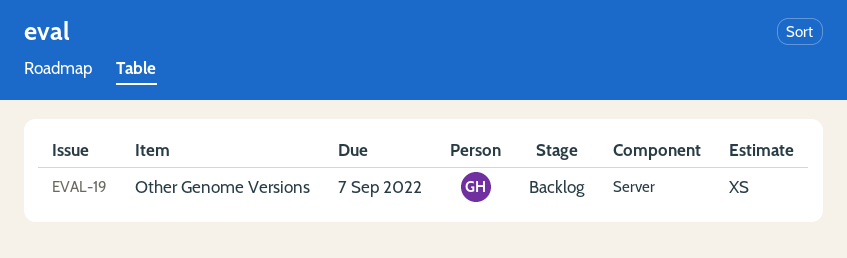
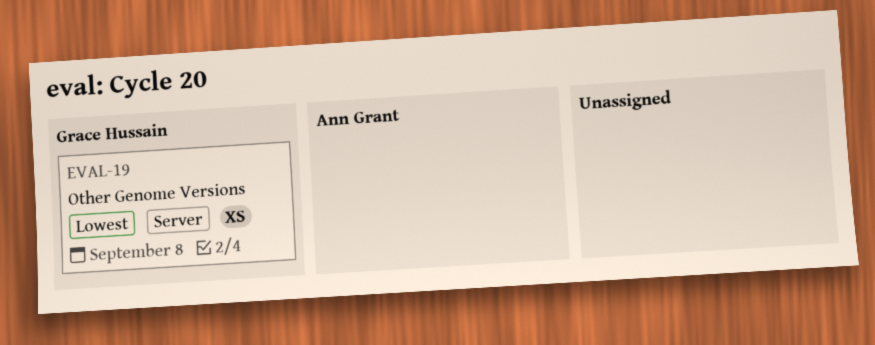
EVAL-19, due: Sep 7 -> Sep 8

